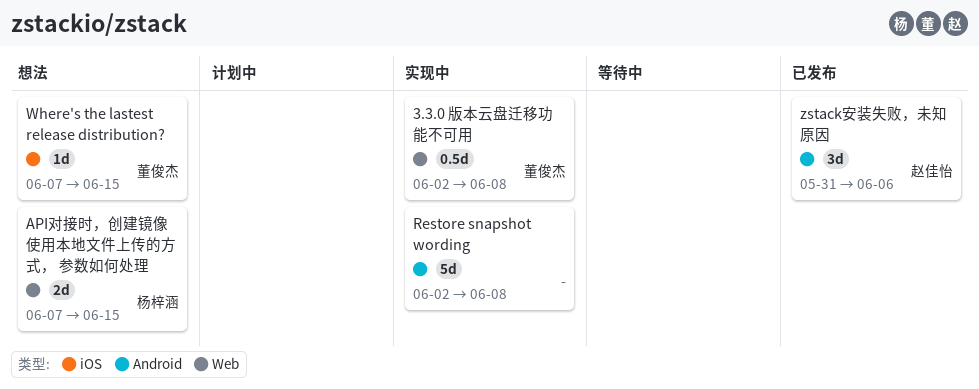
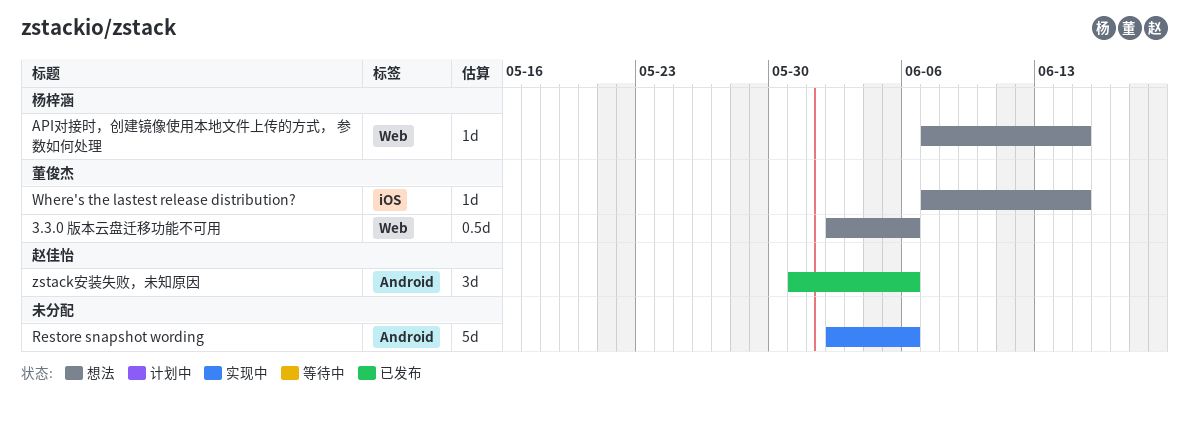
3.3.0 版本云盘迁移功能不可用, status: 实现中 -> 想法
3.3.0 版本云盘迁移功能不可用, due: Jun 8 -> Jun 6
API对接时，创建镜像使用本地文件上传的方式， 参数如何处理, estimate: 2d -> 1d
Restore snapshot wording, due: Jun 8 -> Jun 6

